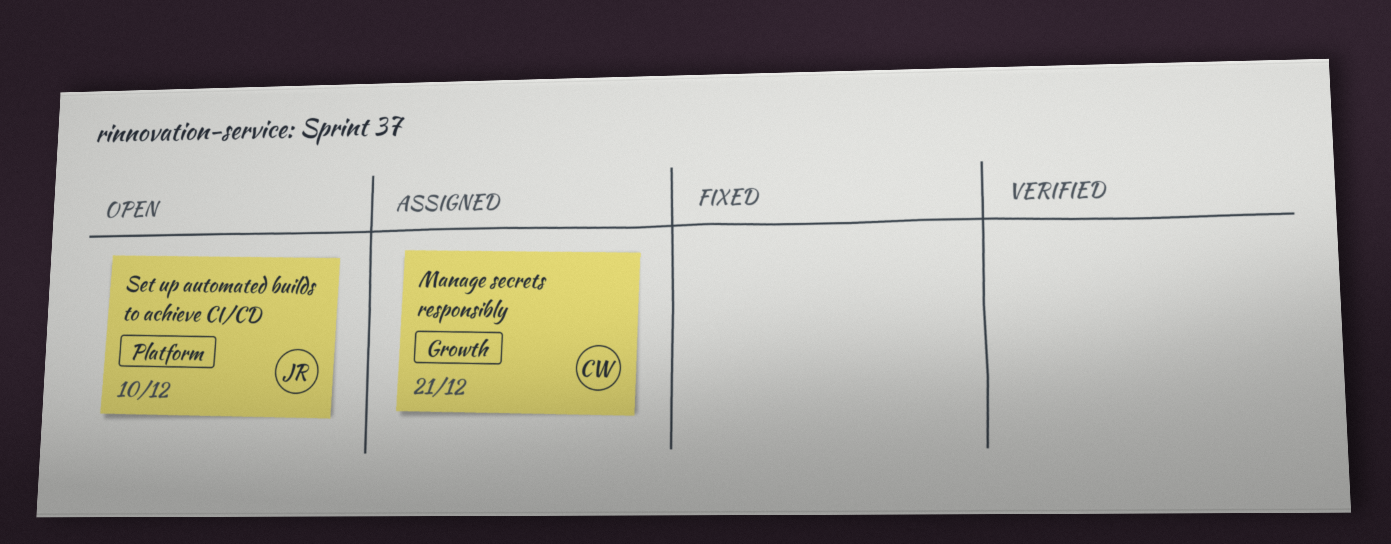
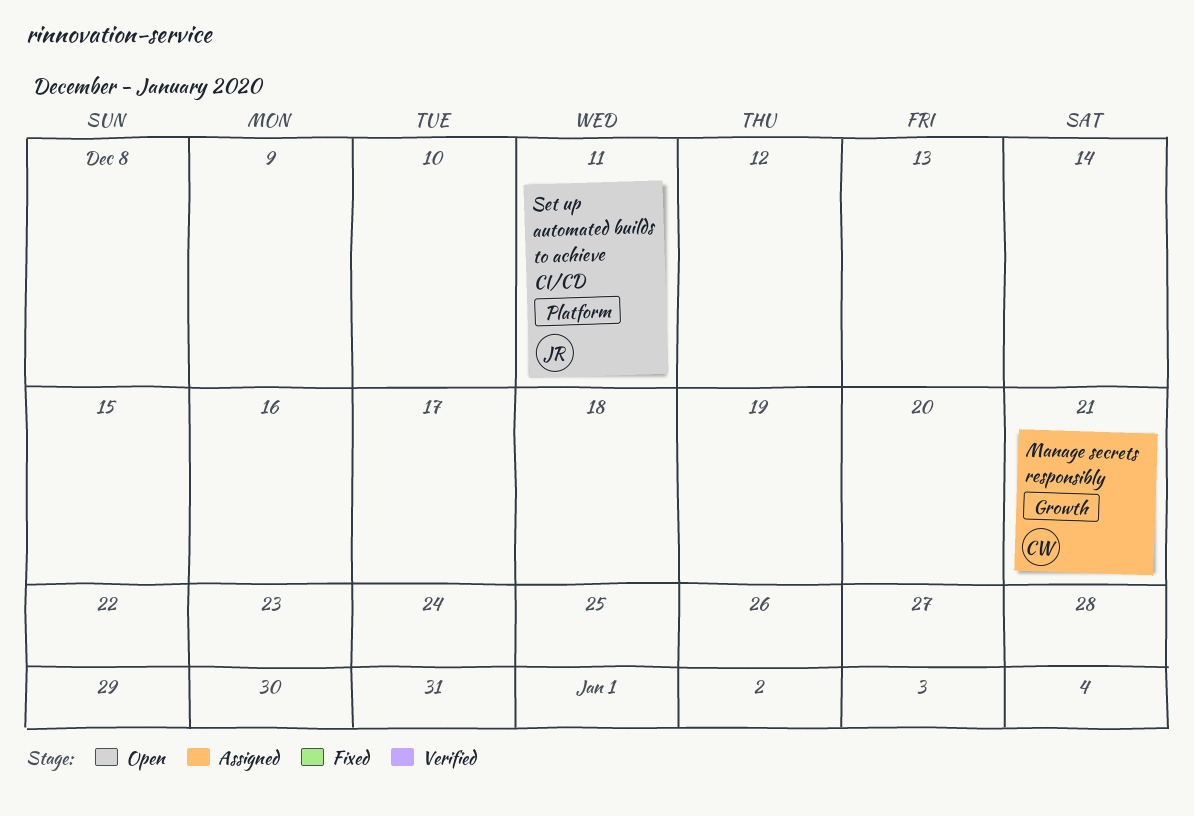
Set up automated builds to achieve CI/CD, due: Dec 10 -> Dec 11

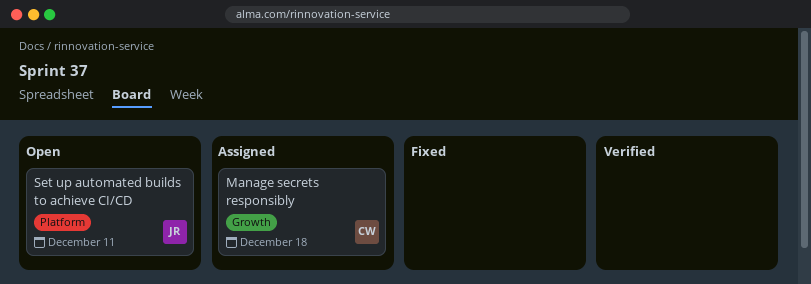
Manage secrets responsibly, due: Dec 21 -> Dec 18

